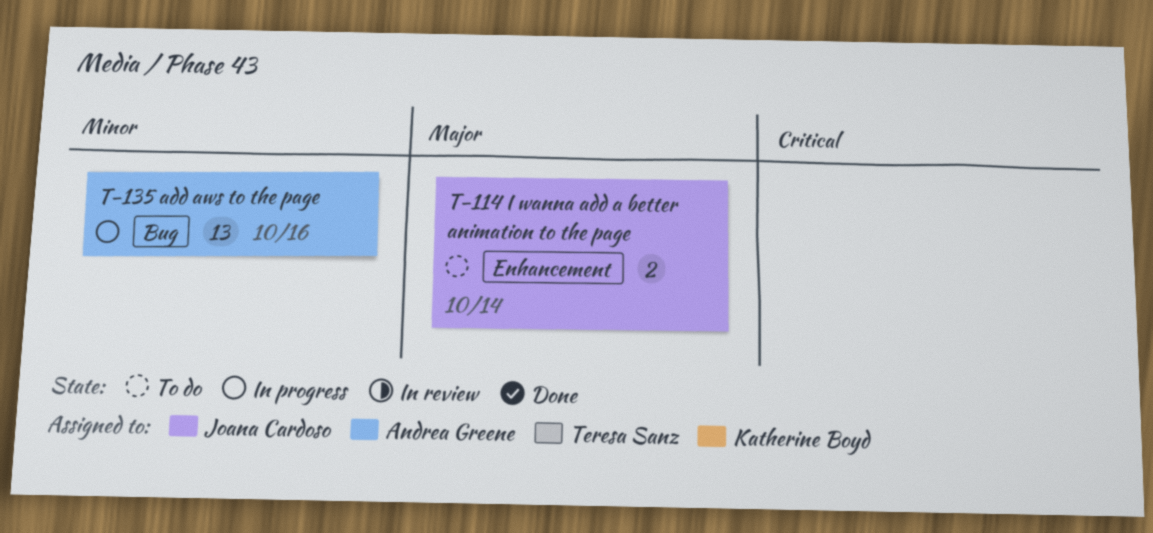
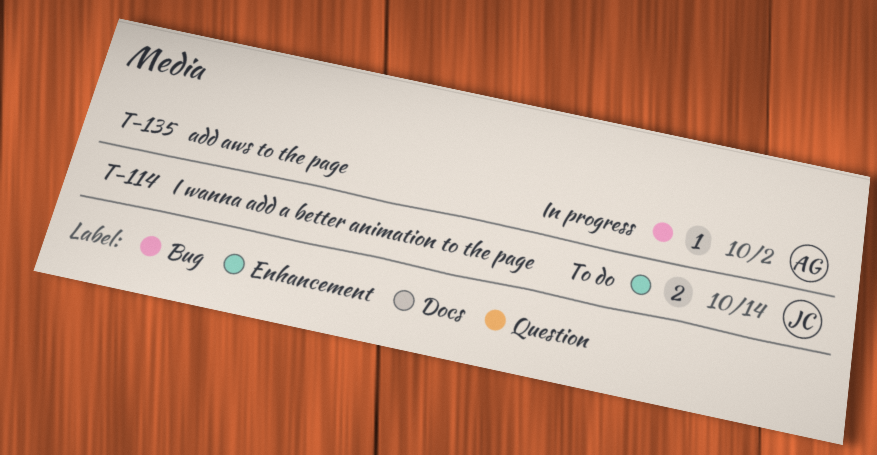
T-135, estimate: 13 -> 1
T-135, due: Oct 16 -> Oct 2

